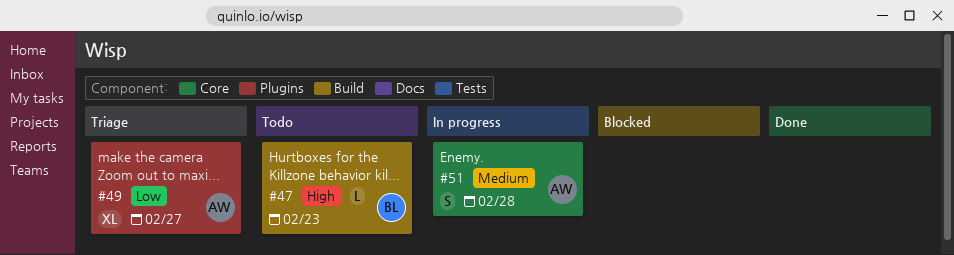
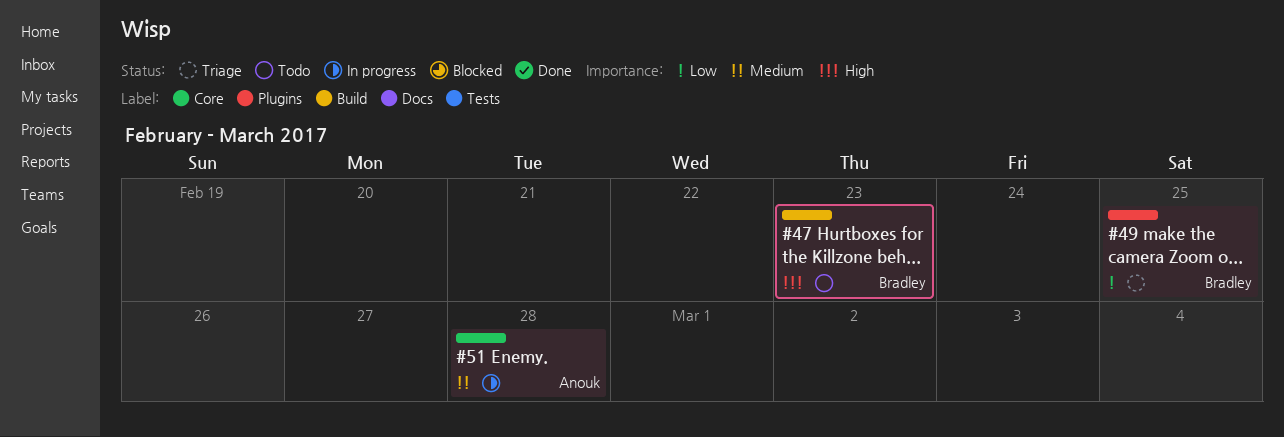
#49, owner: Anouk -> Bradley
#49, due: Feb 27 -> Feb 25

